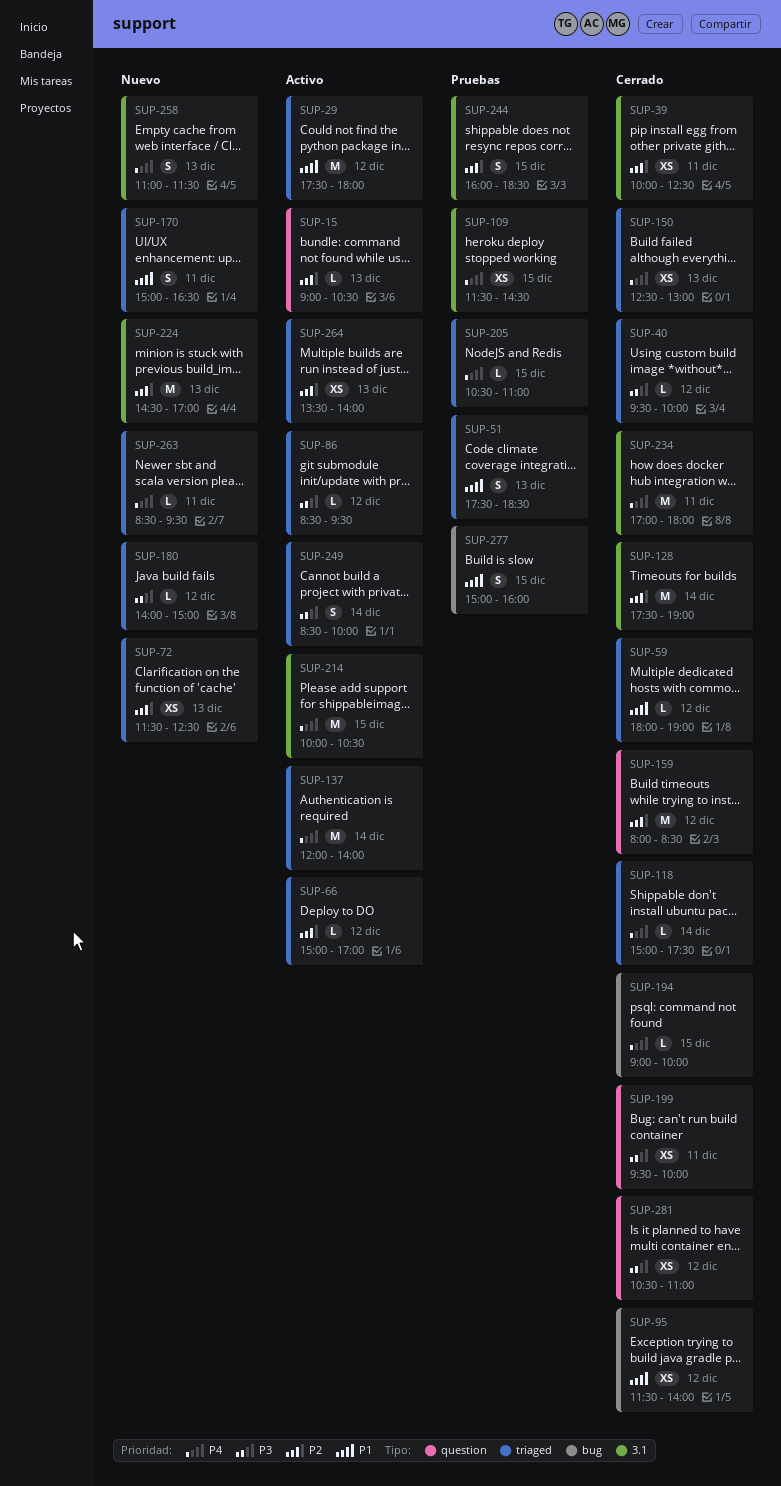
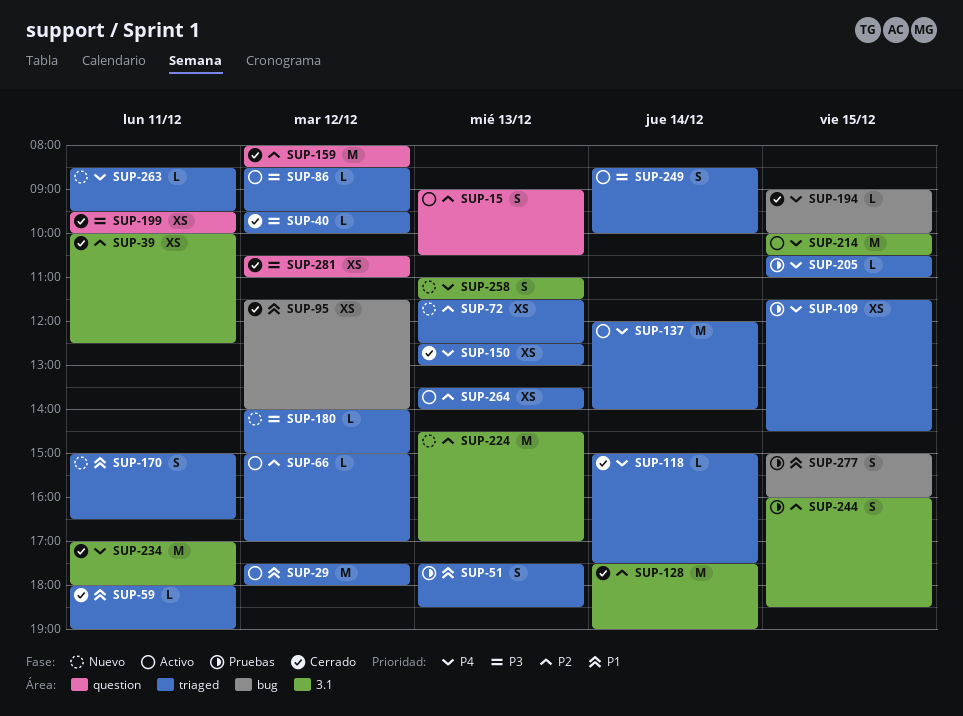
SUP-15, estimate: L -> S
SUP-59, day: Dec 12 -> Dec 11
SUP-109, label: 3.1 -> triaged

